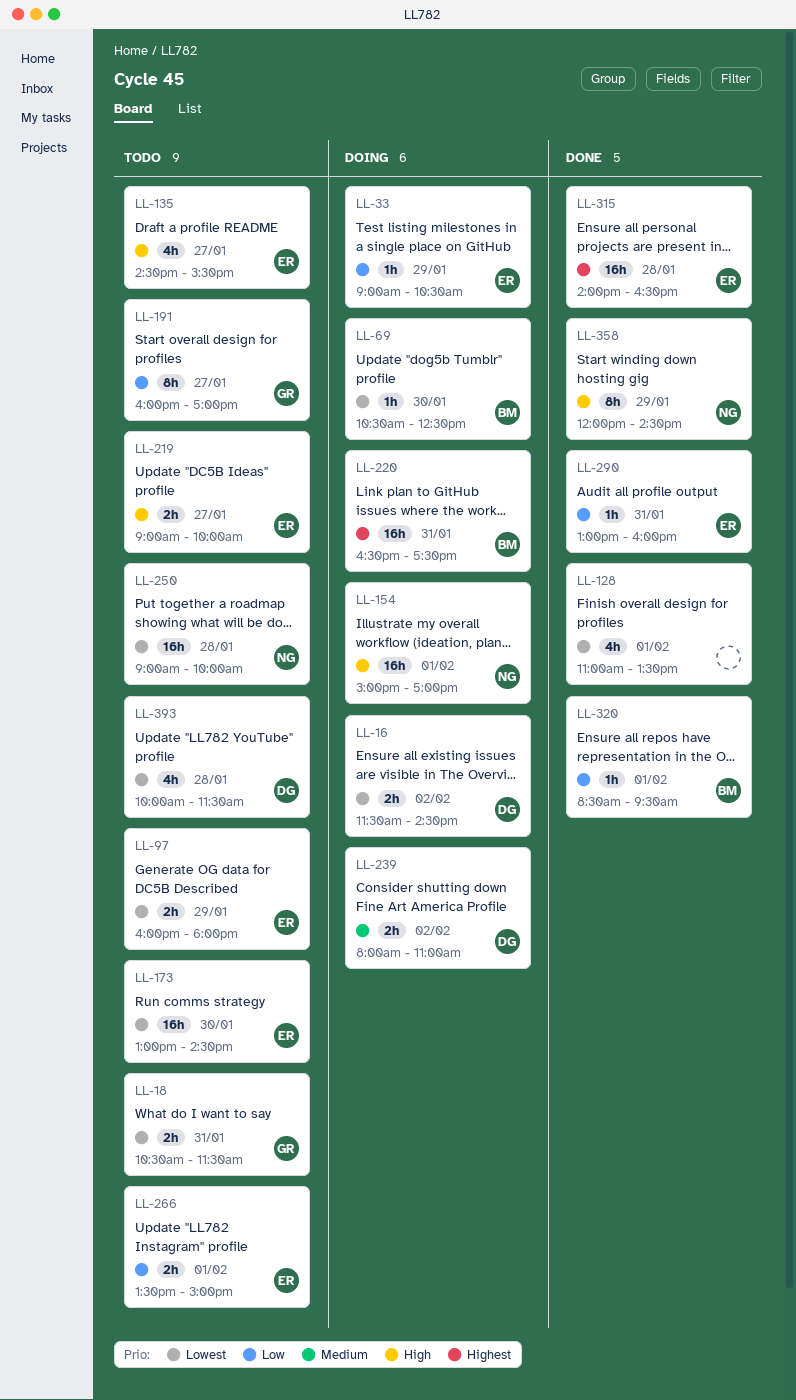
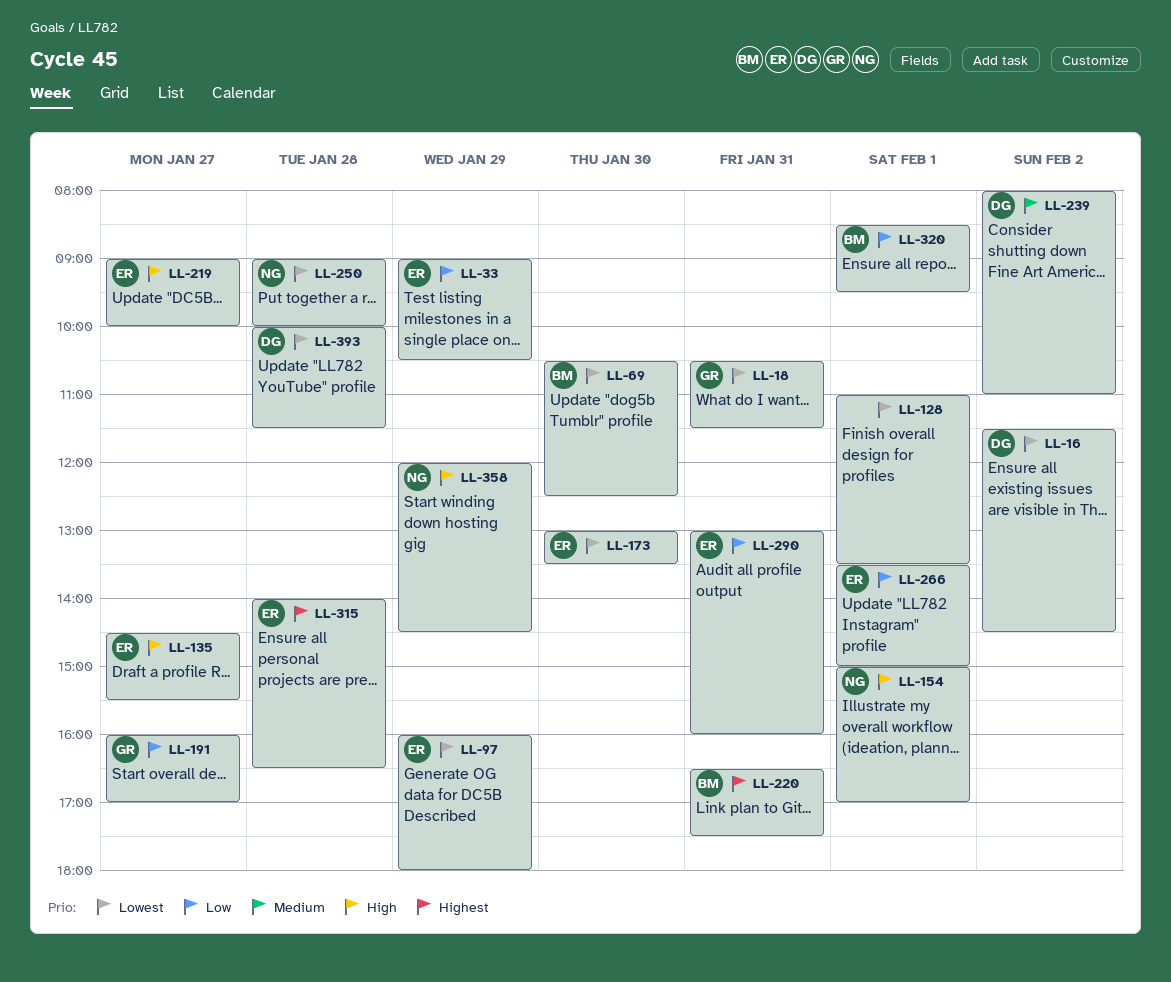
LL-173, ends: 14:30 -> 13:30

